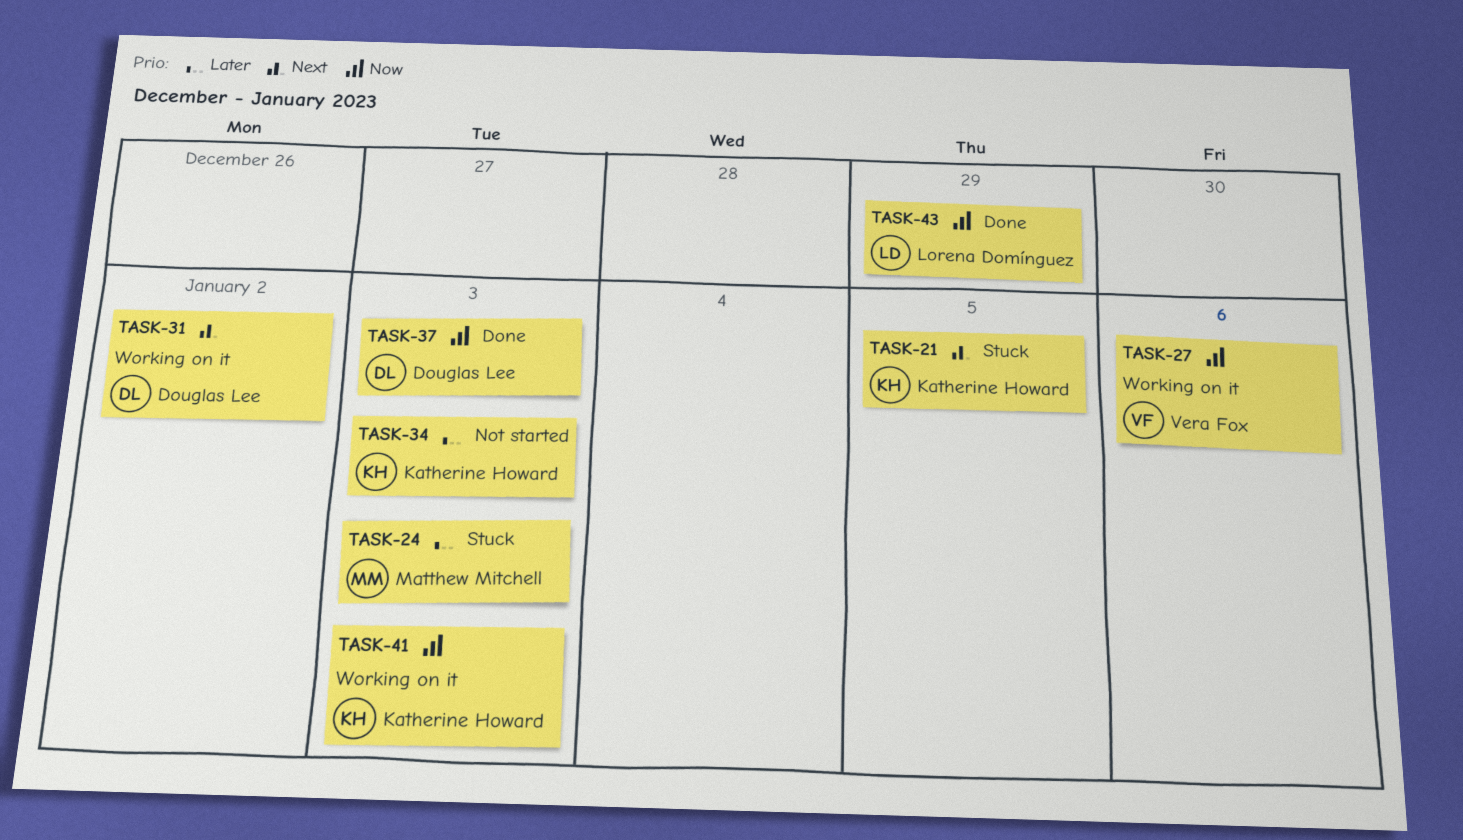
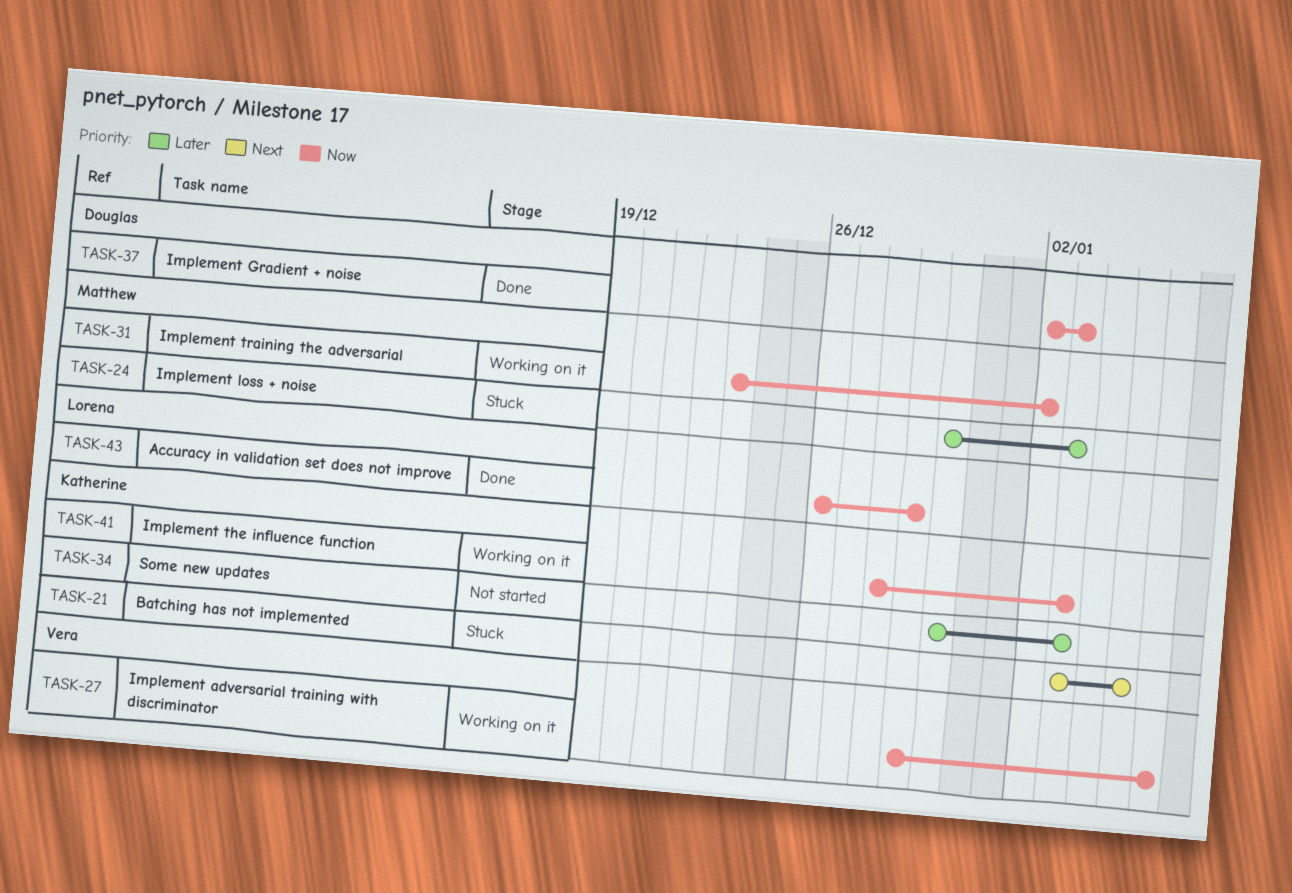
TASK-31, owner: Douglas Lee -> Matthew Mitchell
TASK-31, priority: Next -> Now

